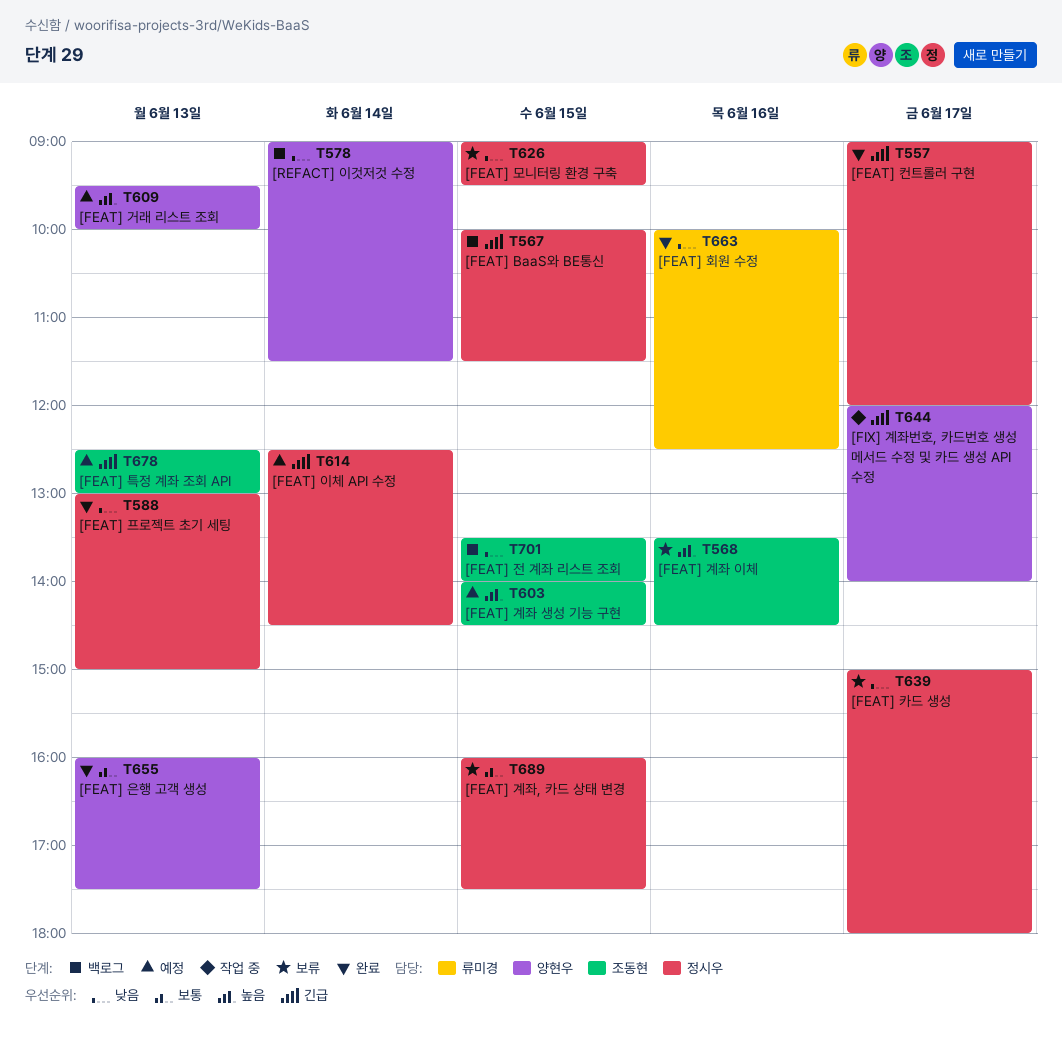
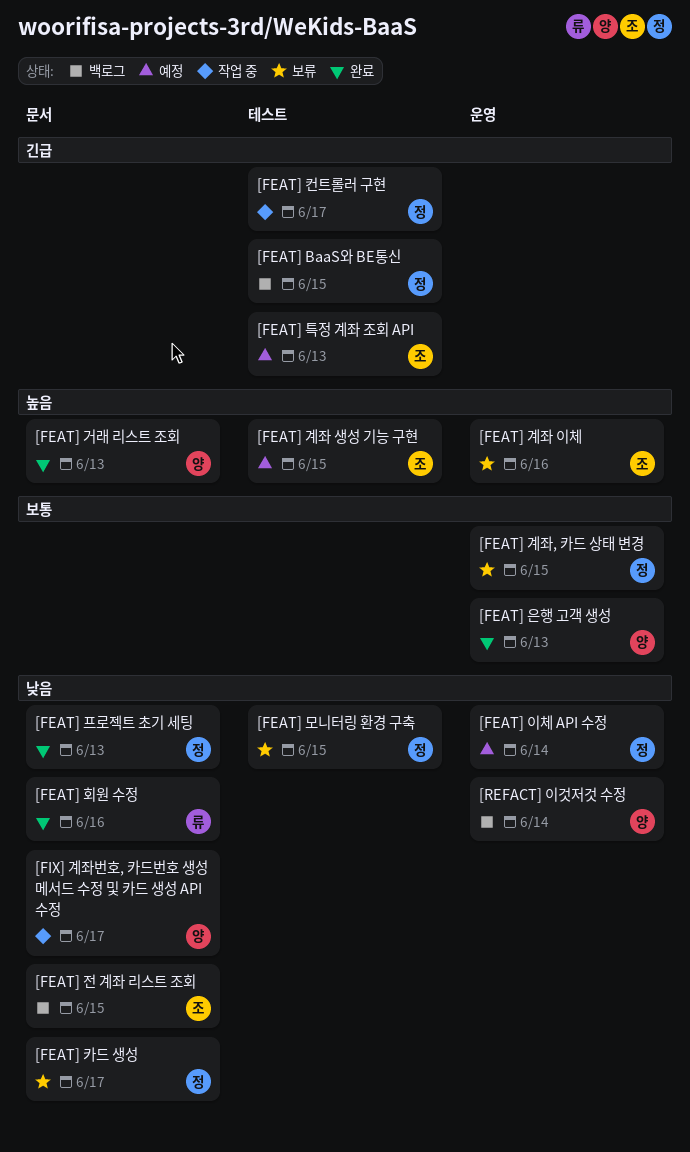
[FEAT] 거래 리스트 조회, status: 예정 -> 완료
[FEAT] 이체 API 수정, priority: 긴급 -> 낮음
[FEAT] 컨트롤러 구현, status: 완료 -> 작업 중
[FIX] 계좌번호, 카드번호 생성 메서드 수정 및 카드 생성 API 수정, priority: 긴급 -> 낮음

